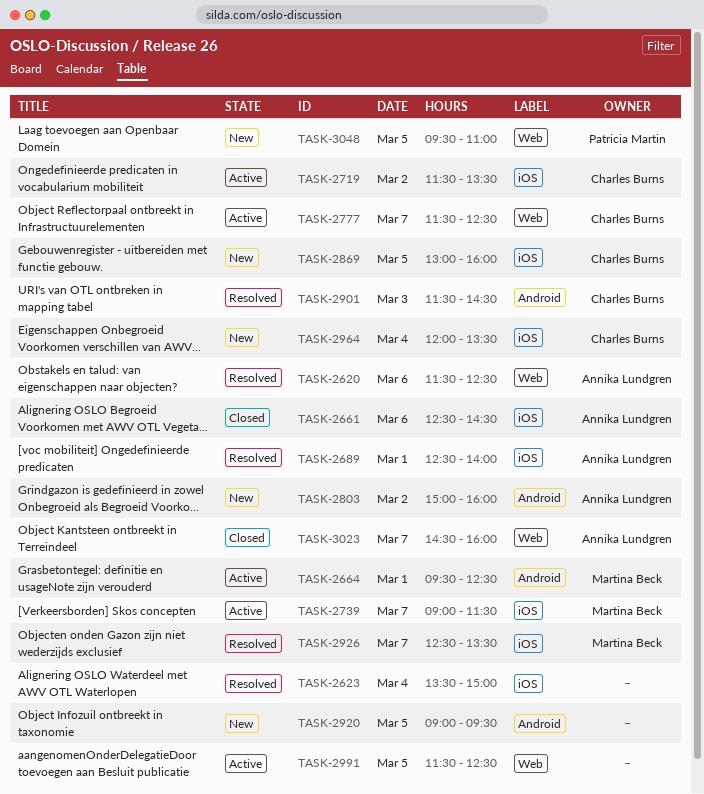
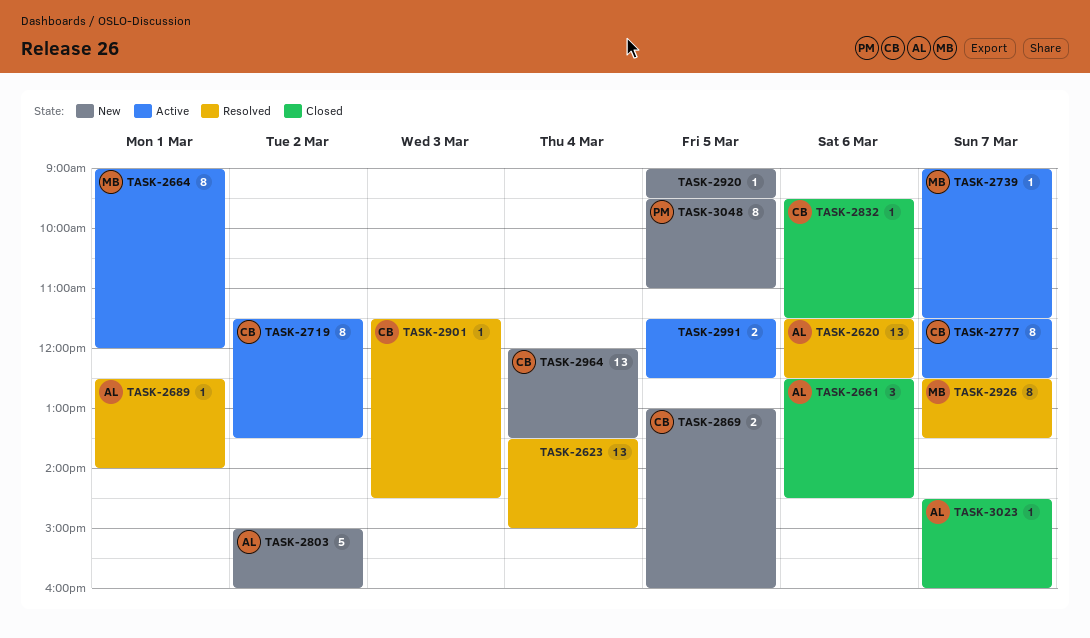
TASK-2664, begins: 09:30 -> 09:00
TASK-2664, ends: 12:30 -> 12:00
TASK-2832: none -> present

